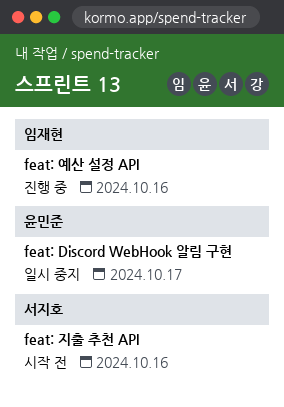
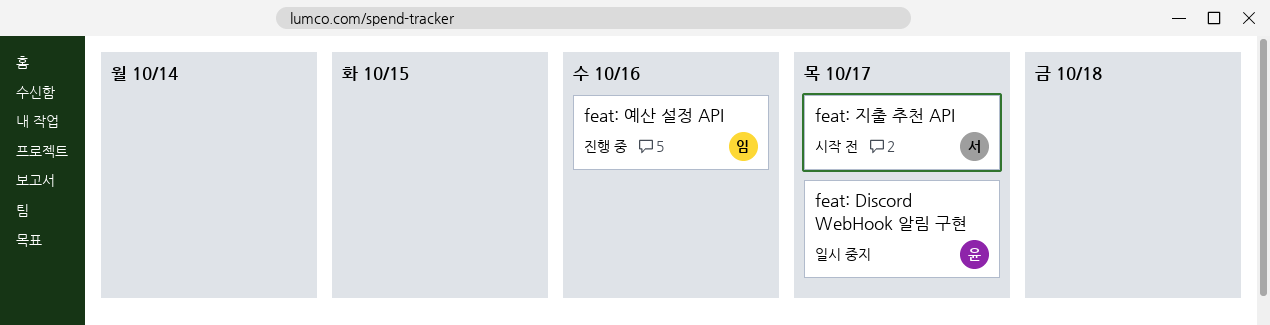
feat: 지출 추천 API, due: Oct 16 -> Oct 17

